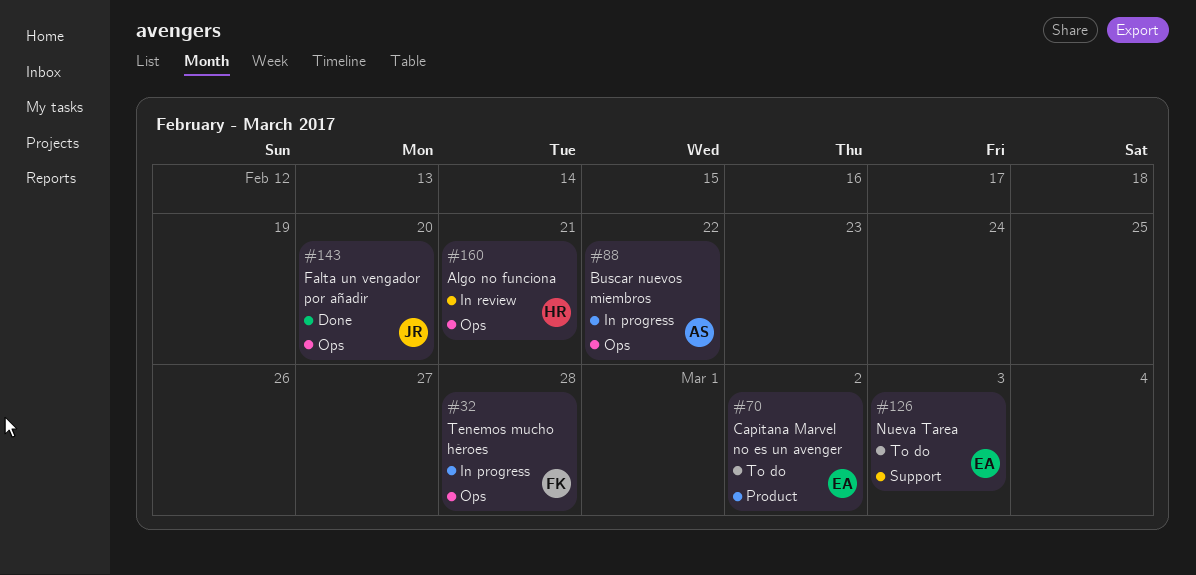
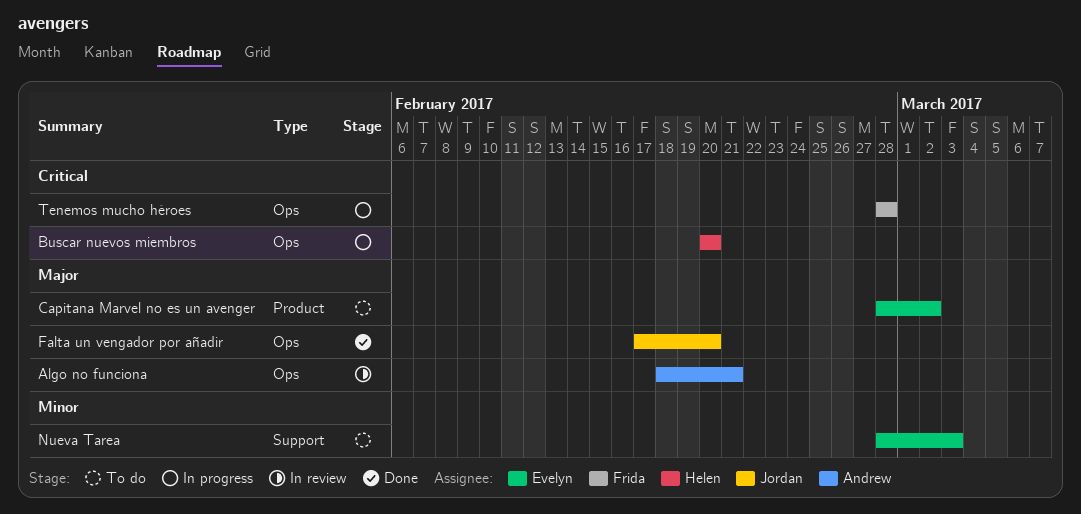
Algo no funciona, owner: Helen -> Andrew
Buscar nuevos miembros, owner: Andrew -> Helen
Buscar nuevos miembros, due: Feb 22 -> Feb 20

